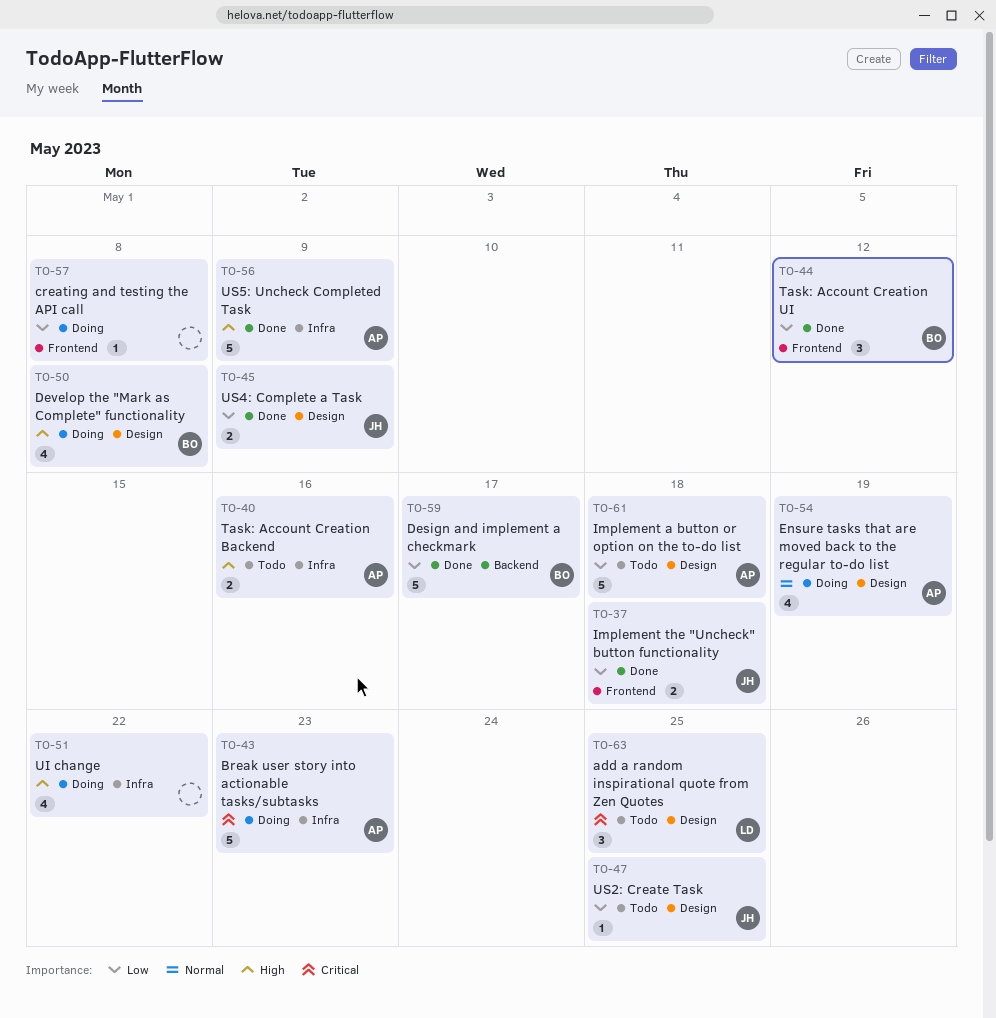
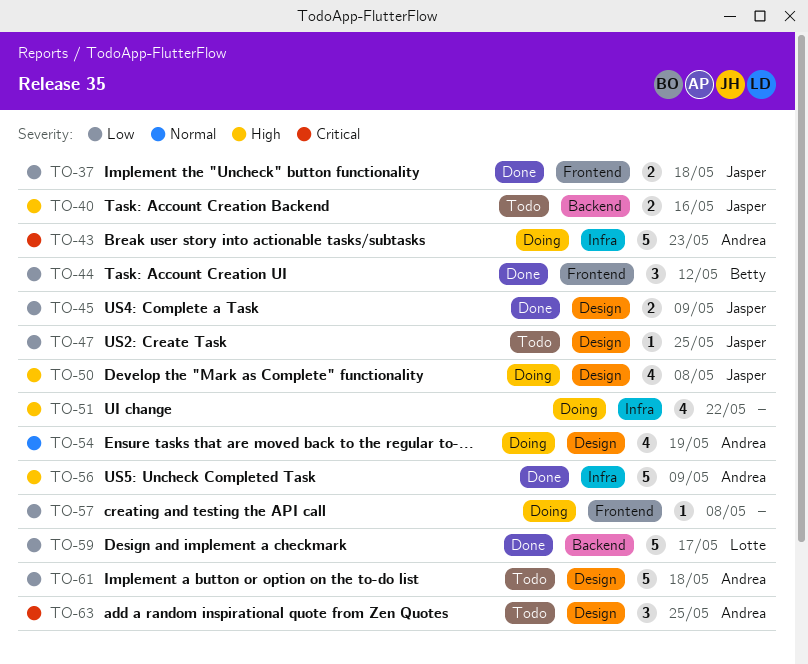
TO-40, owner: Andrea -> Jasper
TO-40, label: Infra -> Backend
TO-50, owner: Betty -> Jasper
TO-59, owner: Betty -> Lotte
TO-63, owner: Lotte -> Andrea

